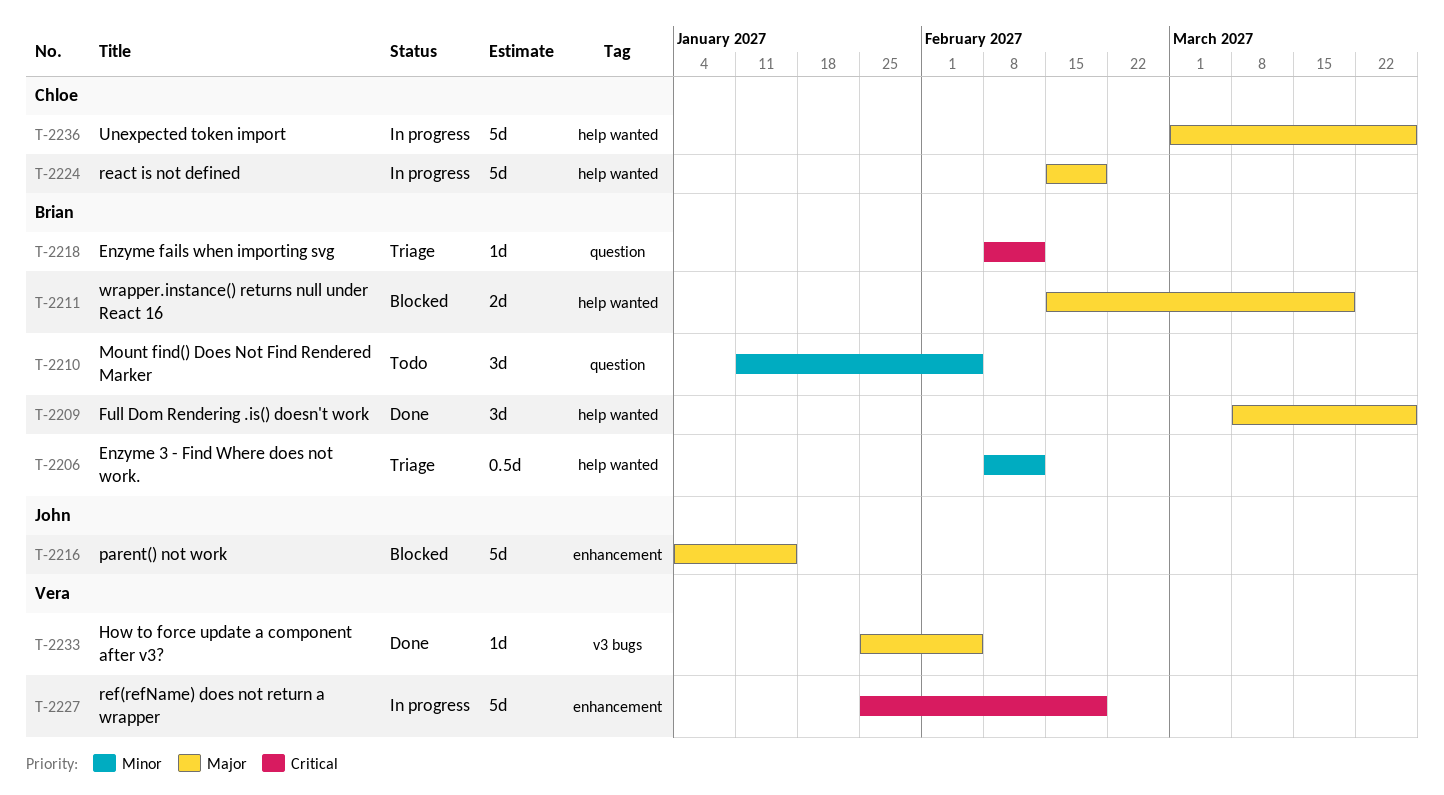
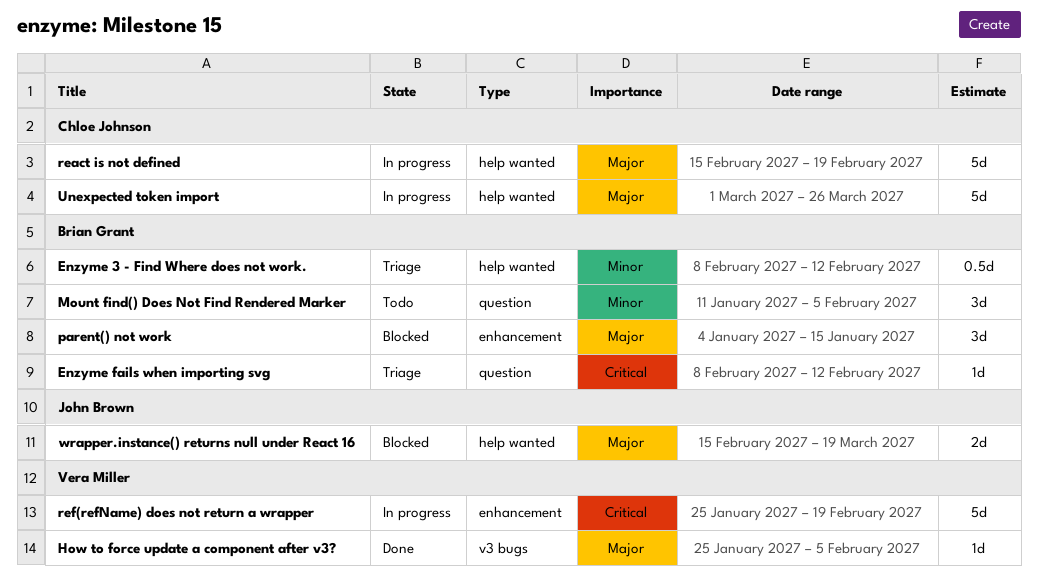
Full Dom Rendering .is() doesn't work: present -> none
parent() not work, owner: John Brown -> Brian Grant
parent() not work, estimate: 5d -> 3d
wrapper.instance() returns null under React 16, owner: Brian Grant -> John Brown

